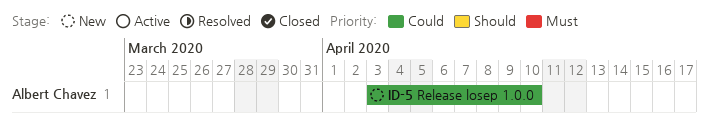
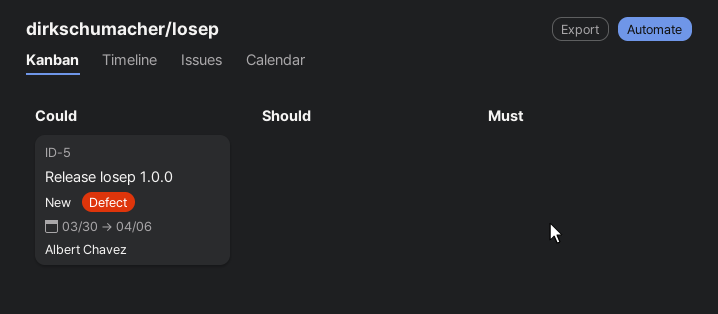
ID-5, start: Apr 3 -> Mar 30
ID-5, due: Apr 10 -> Apr 6

